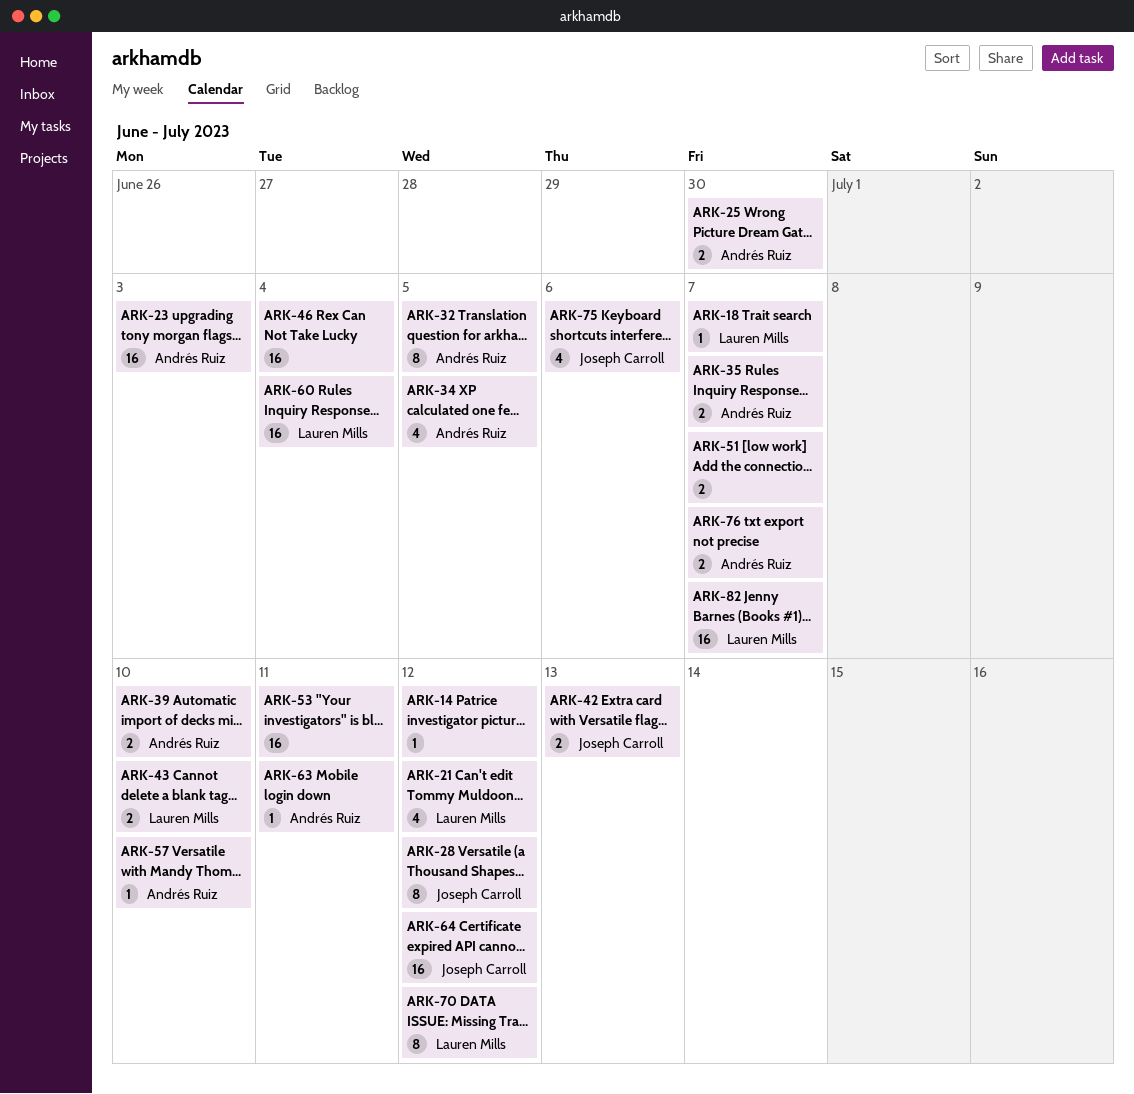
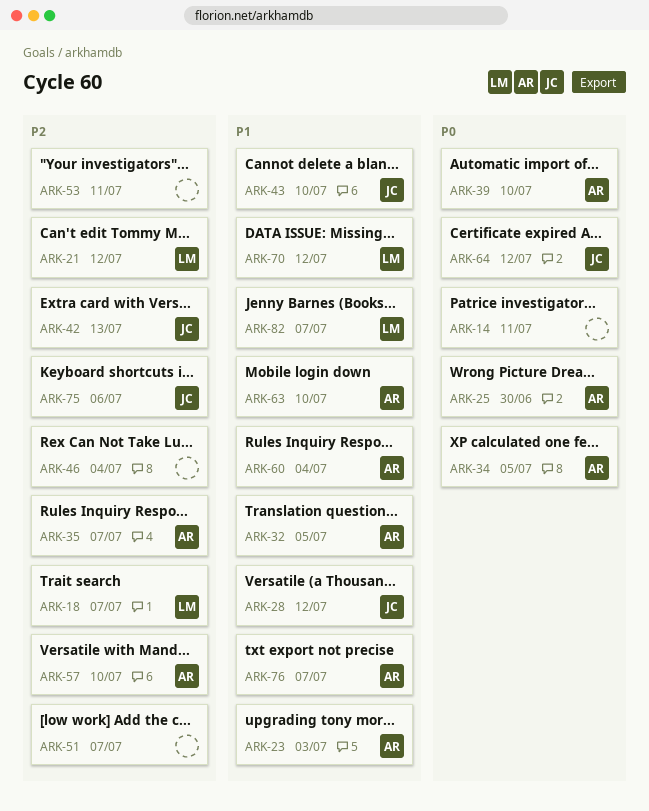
ARK-14, due: Jul 12 -> Jul 11
ARK-43, owner: Lauren Mills -> Joseph Carroll
ARK-60, owner: Lauren Mills -> Andrés Ruiz
ARK-63, due: Jul 11 -> Jul 10

